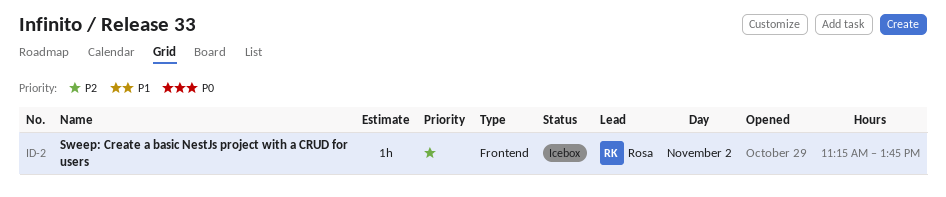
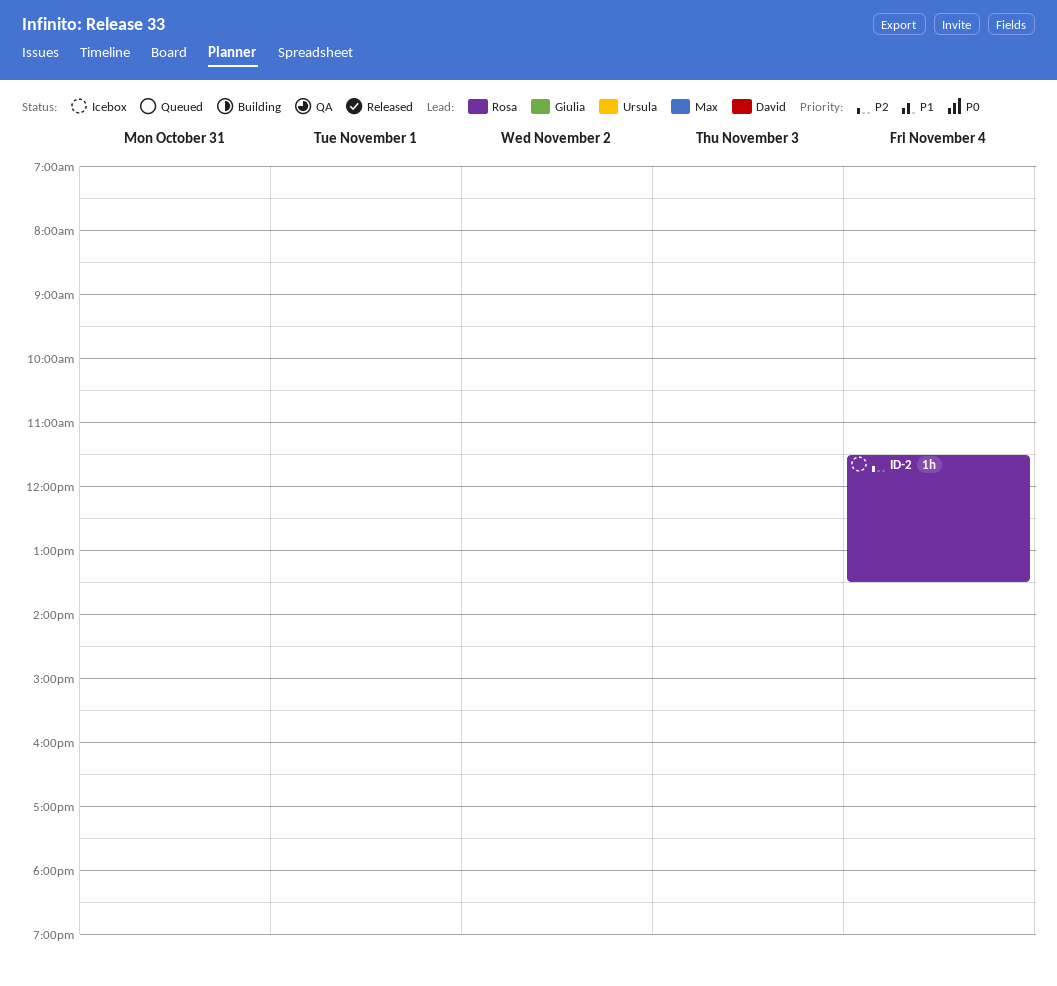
ID-2, day: Nov 2 -> Nov 4
ID-2, begins: 11:15 -> 11:30
ID-2, ends: 13:45 -> 13:30

